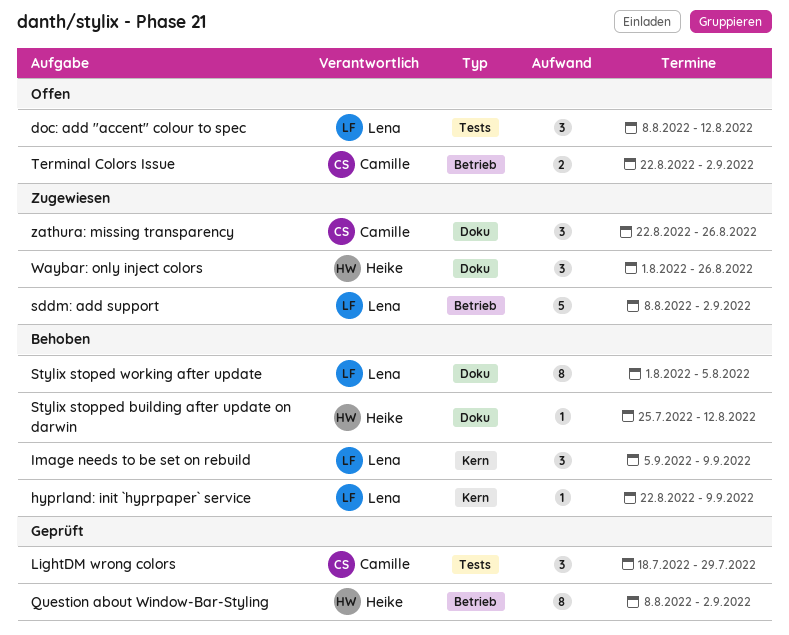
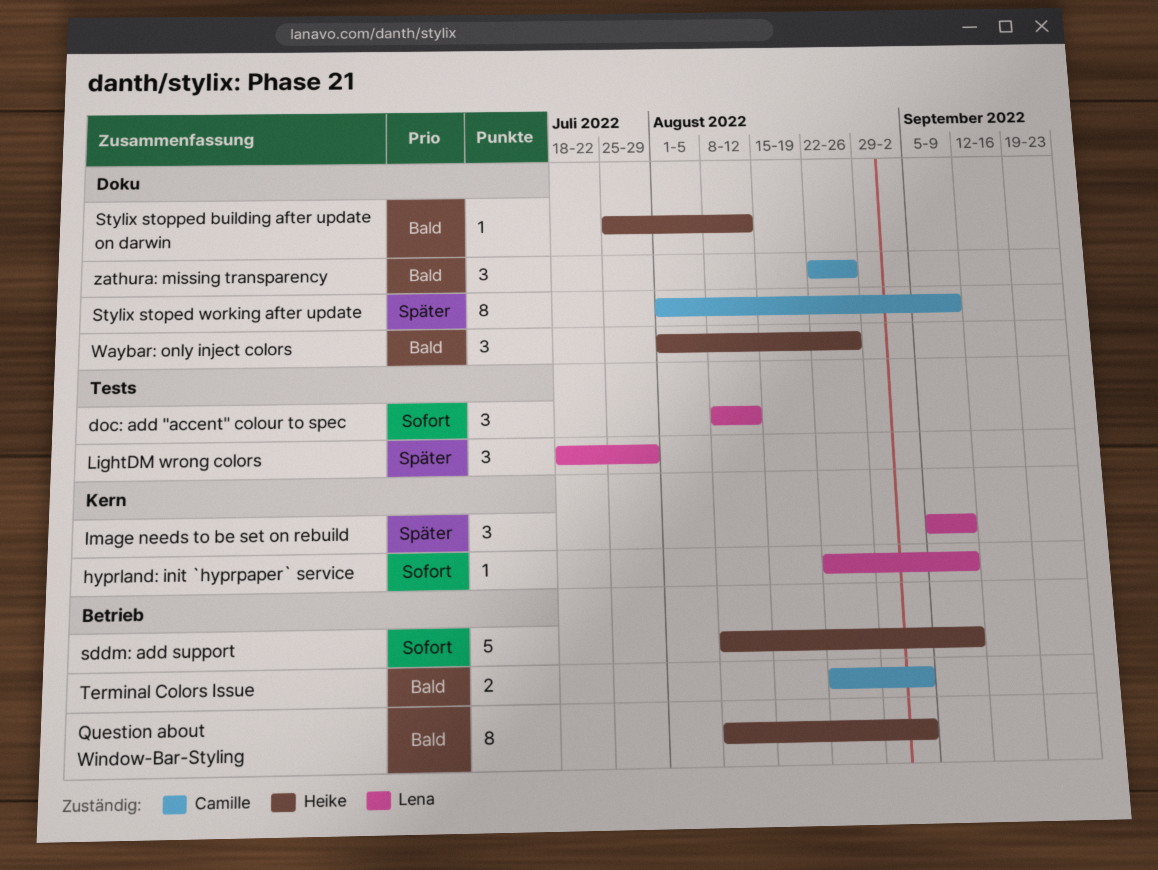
LightDM wrong colors, owner: Camille -> Lena
sddm: add support, owner: Lena -> Heike
sddm: add support, due: Sep 2 -> Sep 9
Stylix stoped working after update, owner: Lena -> Camille
Stylix stoped working after update, due: Aug 5 -> Sep 9

